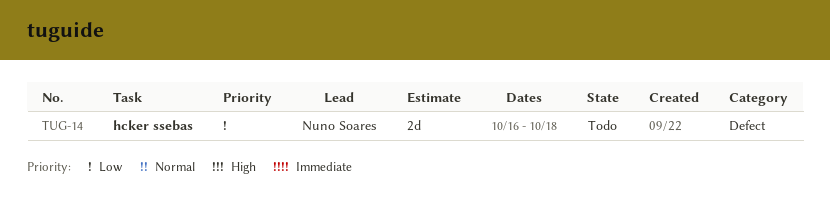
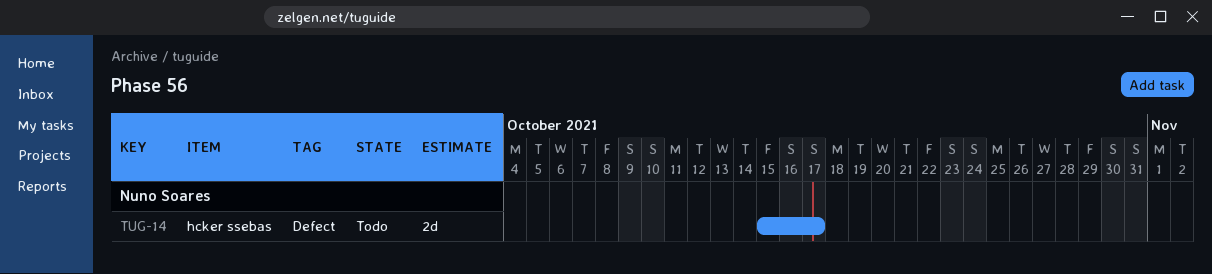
TUG-14, start: Oct 16 -> Oct 15
TUG-14, due: Oct 18 -> Oct 17

